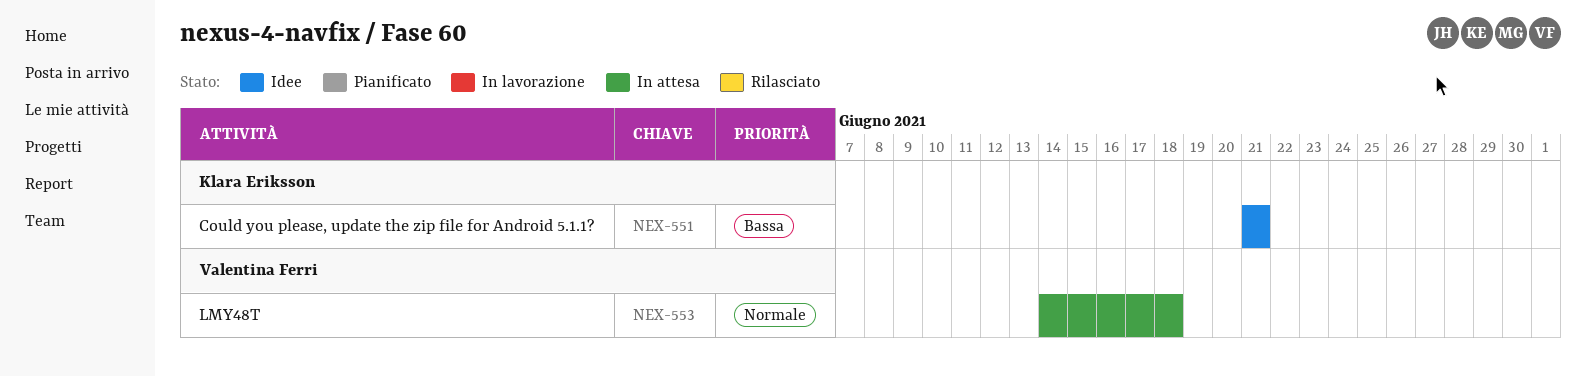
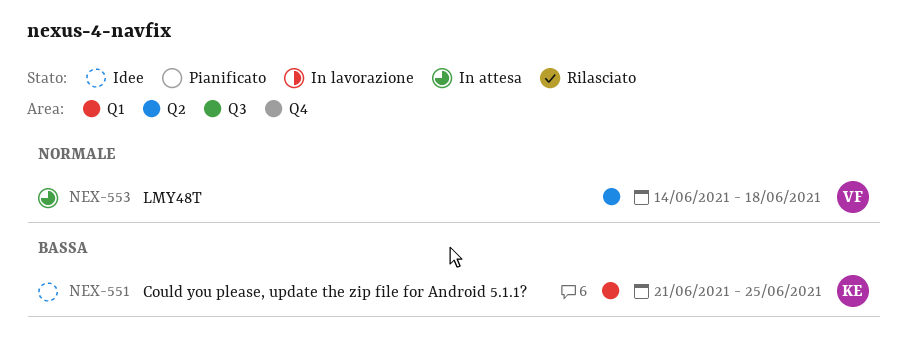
NEX-551, due: Jun 21 -> Jun 25

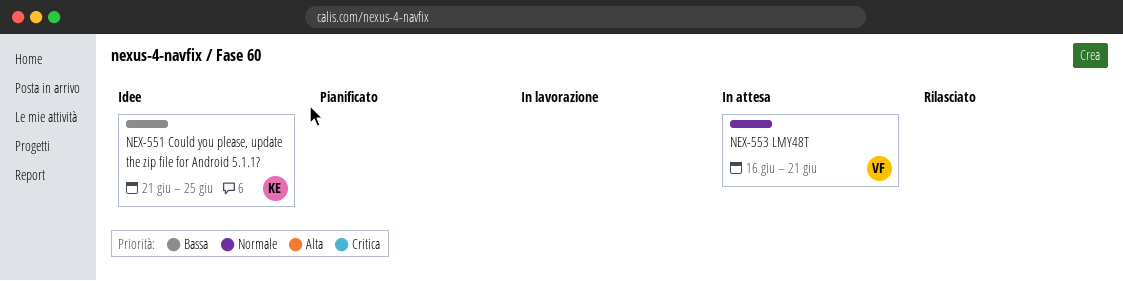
NEX-553, start: Jun 14 -> Jun 16
NEX-553, due: Jun 18 -> Jun 21

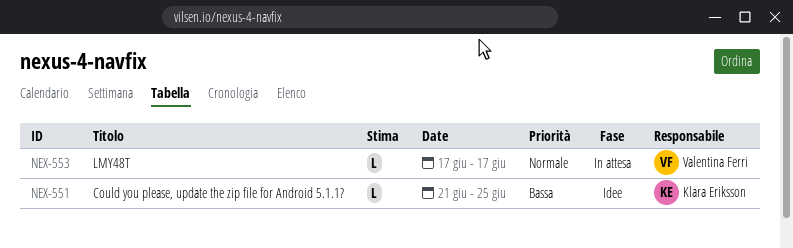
NEX-553, start: Jun 16 -> Jun 17
NEX-553, due: Jun 21 -> Jun 17

